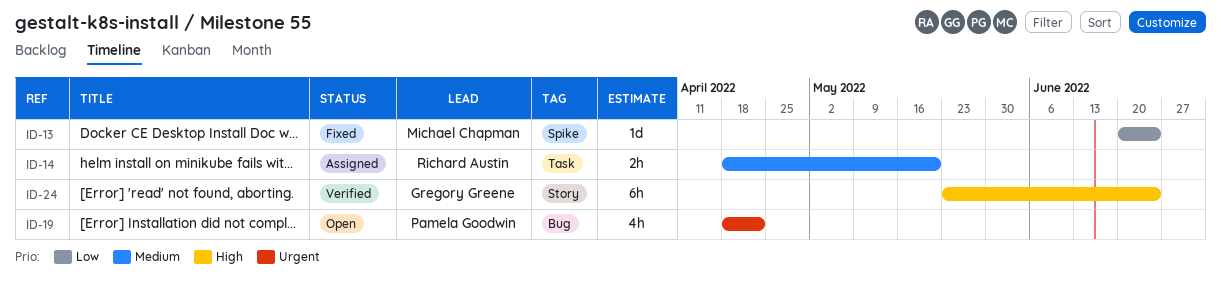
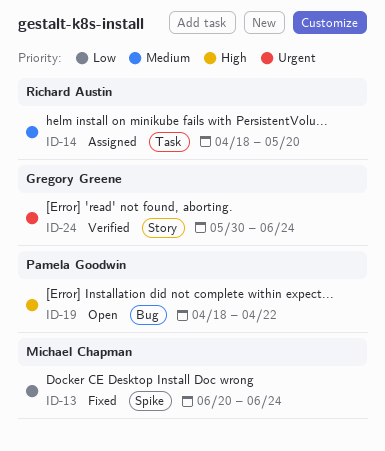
ID-19, priority: Urgent -> High
ID-24, priority: High -> Urgent
ID-24, start: May 23 -> May 30

